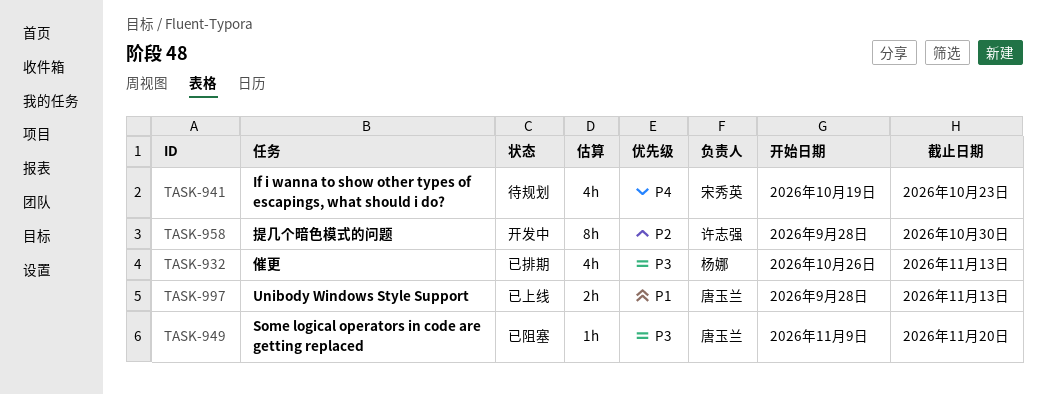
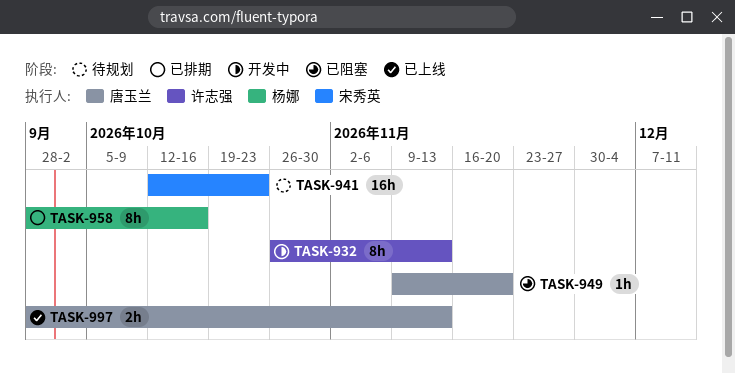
TASK-932, status: 已排期 -> 开发中
TASK-932, owner: 杨娜 -> 许志强
TASK-932, estimate: 4h -> 8h
TASK-941, estimate: 4h -> 16h
TASK-941, start: Oct 19 -> Oct 12
TASK-958, status: 开发中 -> 已排期
TASK-958, owner: 许志强 -> 杨娜
TASK-958, due: Oct 30 -> Oct 16

